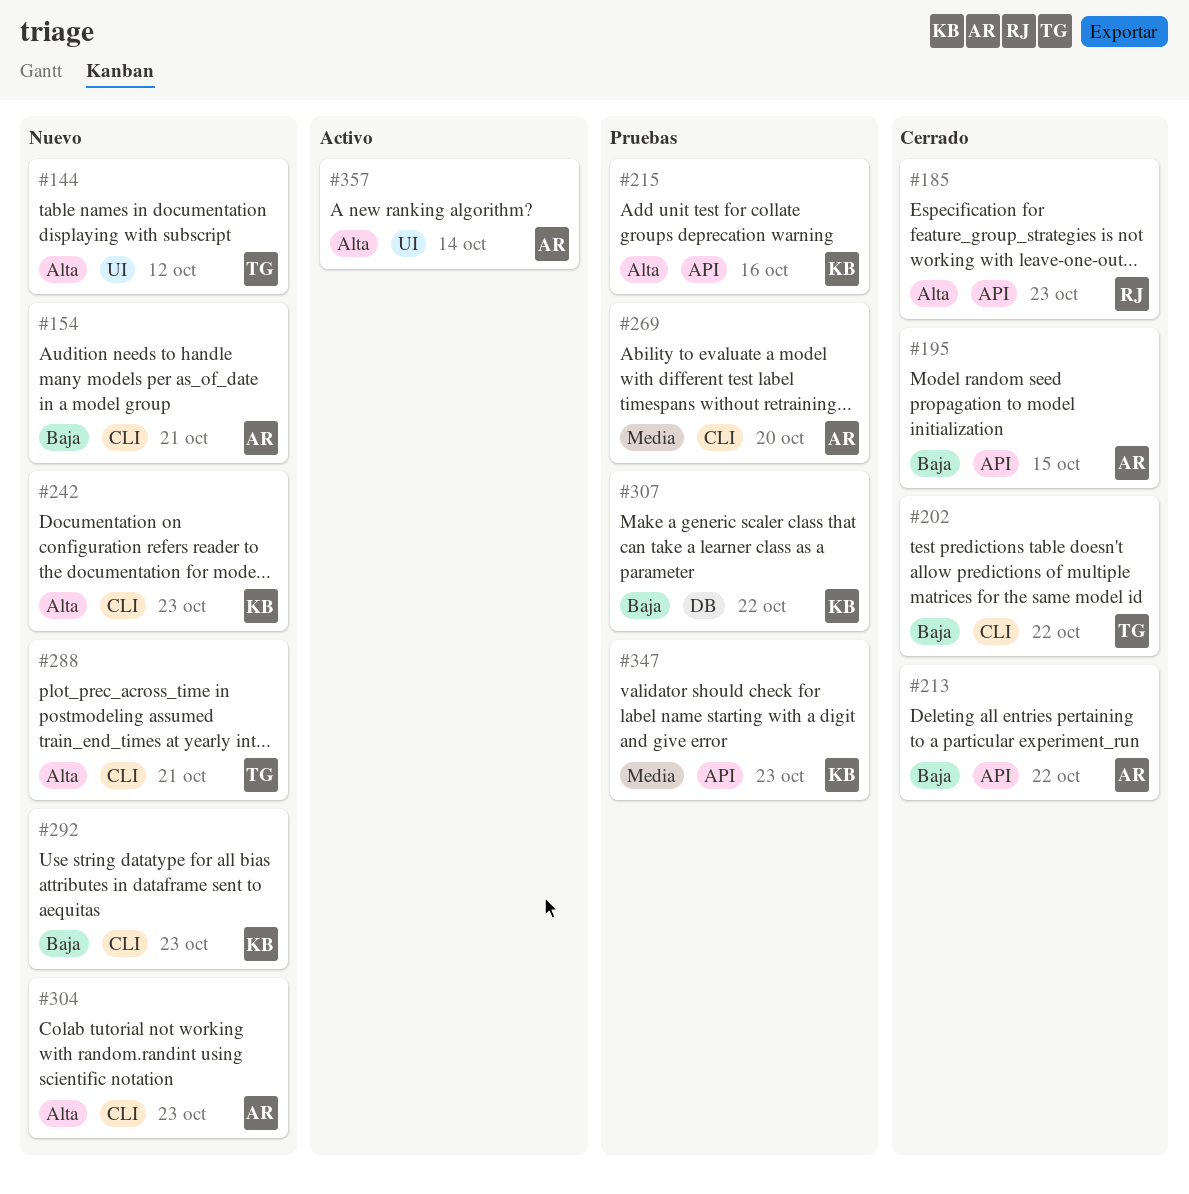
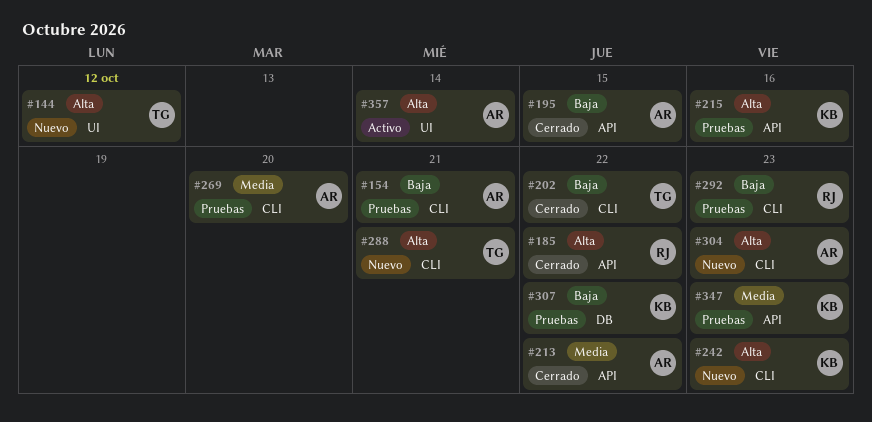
#154, status: Nuevo -> Pruebas
#185, due: Oct 23 -> Oct 22
#213, priority: Baja -> Media
#292, status: Nuevo -> Pruebas
#292, owner: KB -> RJ

